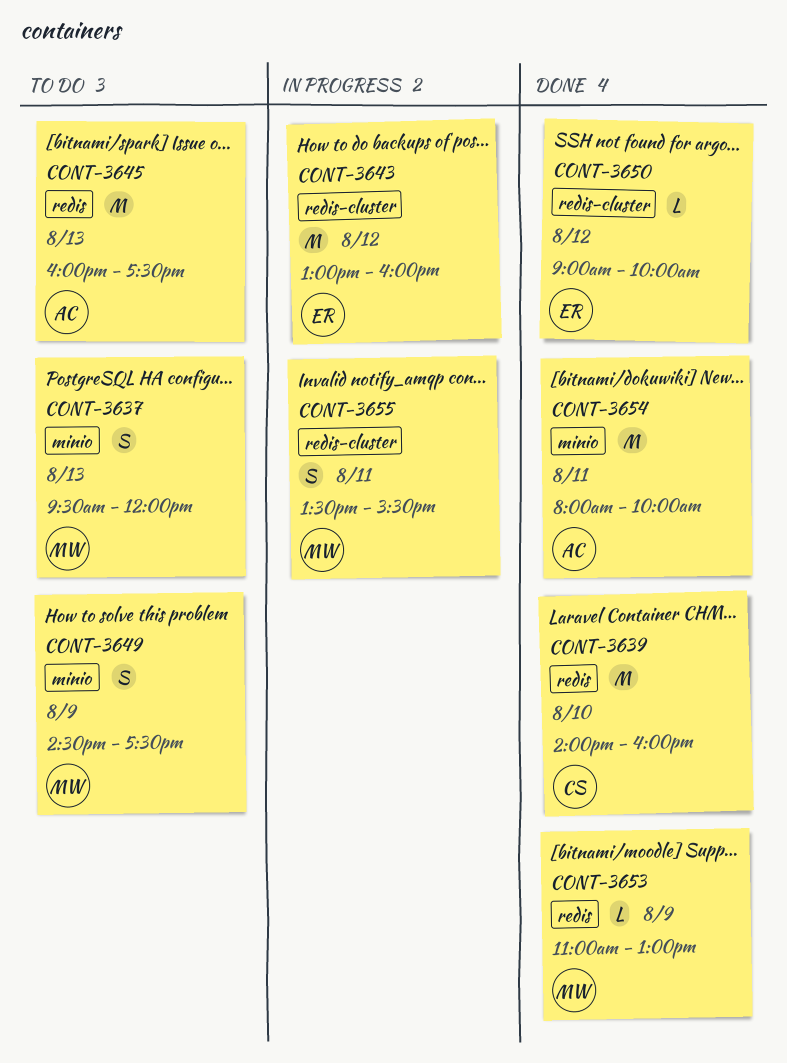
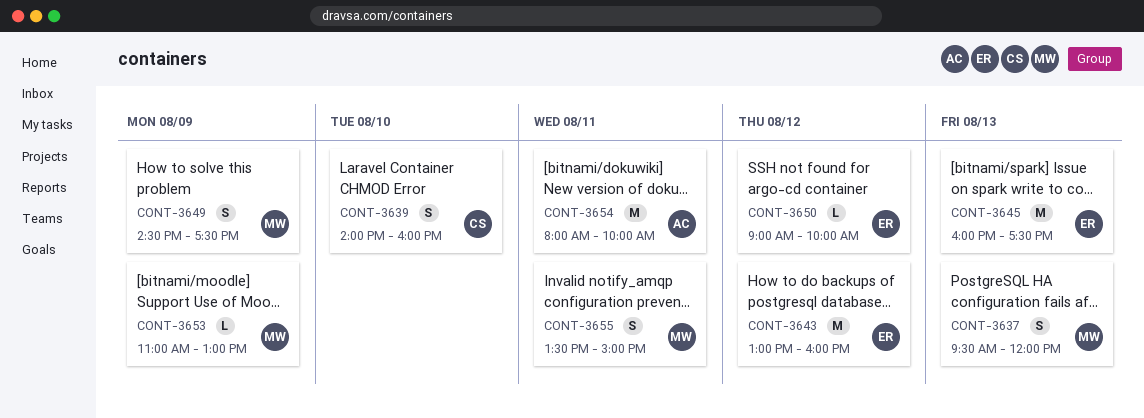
CONT-3639, estimate: M -> S
CONT-3645, owner: AC -> ER
CONT-3655, ends: 15:30 -> 15:00

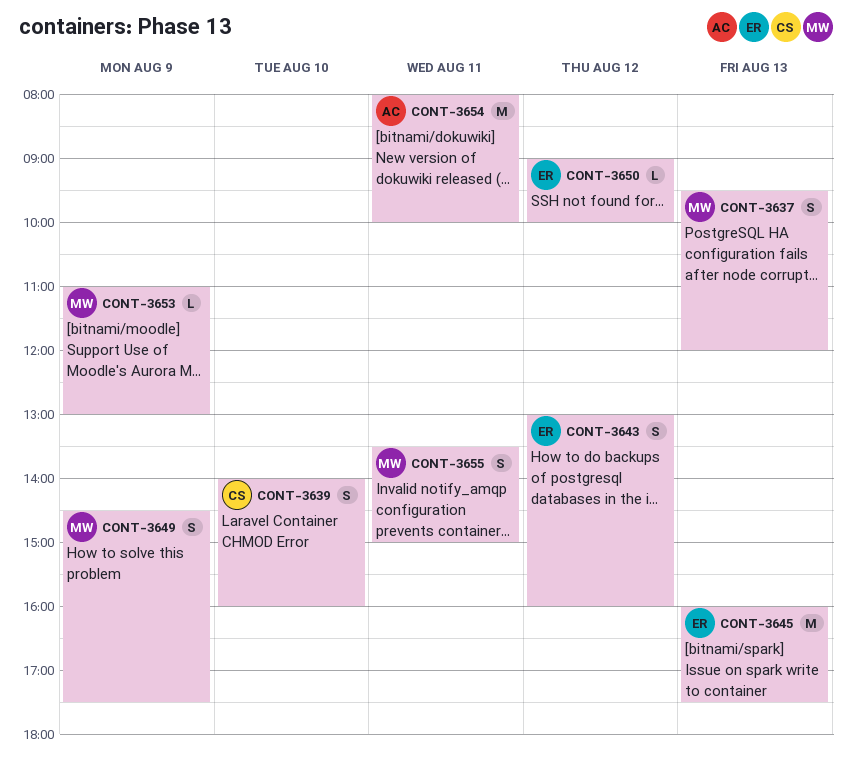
CONT-3643, estimate: M -> S

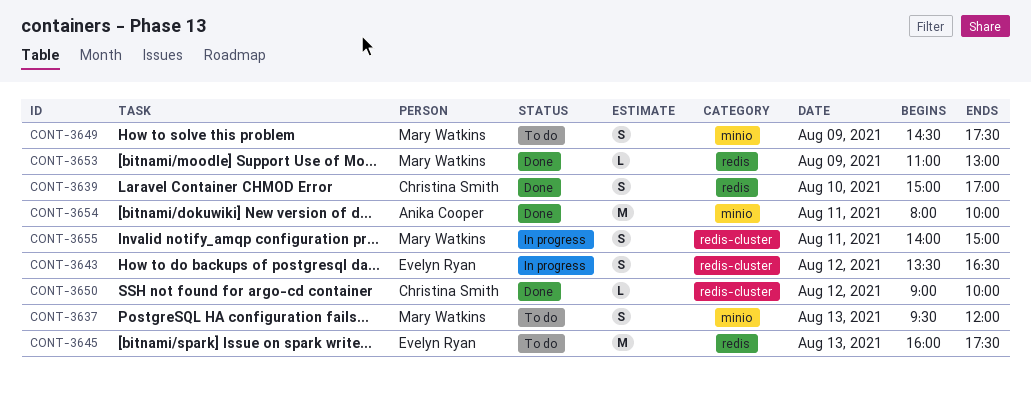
CONT-3639, begins: 14:00 -> 15:00
CONT-3639, ends: 16:00 -> 17:00
CONT-3643, begins: 13:00 -> 13:30
CONT-3643, ends: 16:00 -> 16:30
CONT-3650, owner: Evelyn Ryan -> Christina Smith
CONT-3655, begins: 13:30 -> 14:00

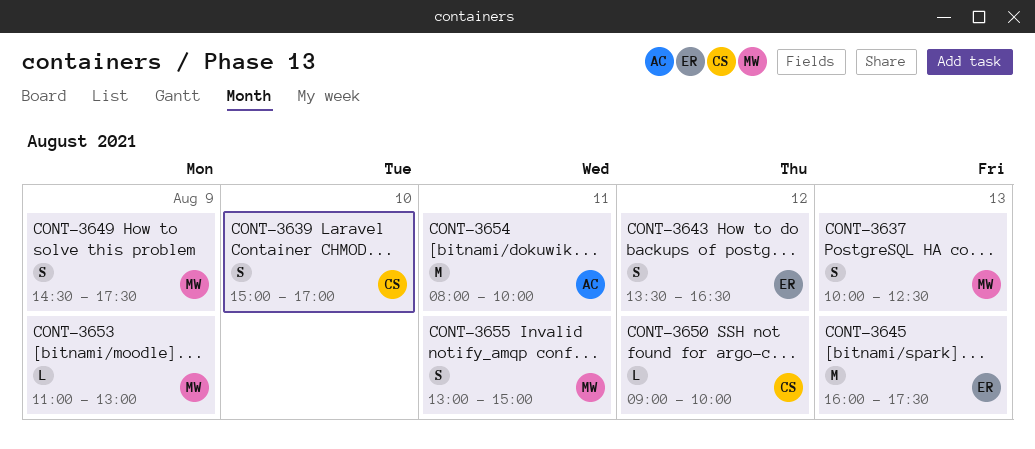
CONT-3637, begins: 09:30 -> 10:00
CONT-3637, ends: 12:00 -> 12:30
CONT-3655, begins: 14:00 -> 13:00

